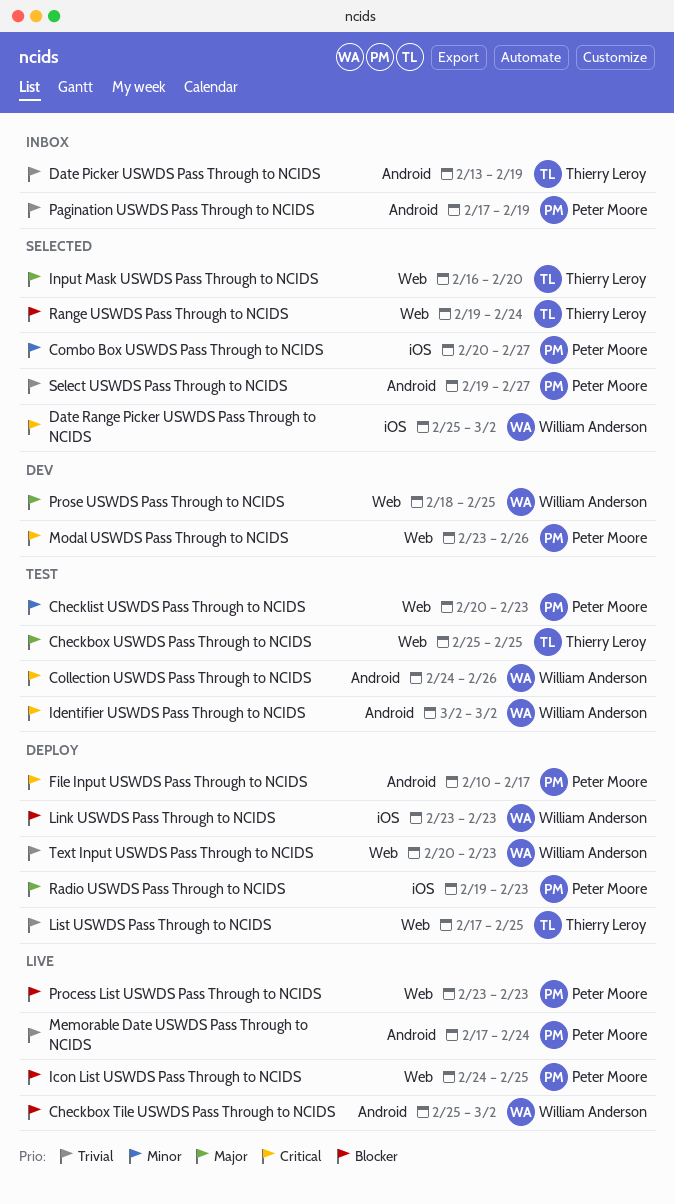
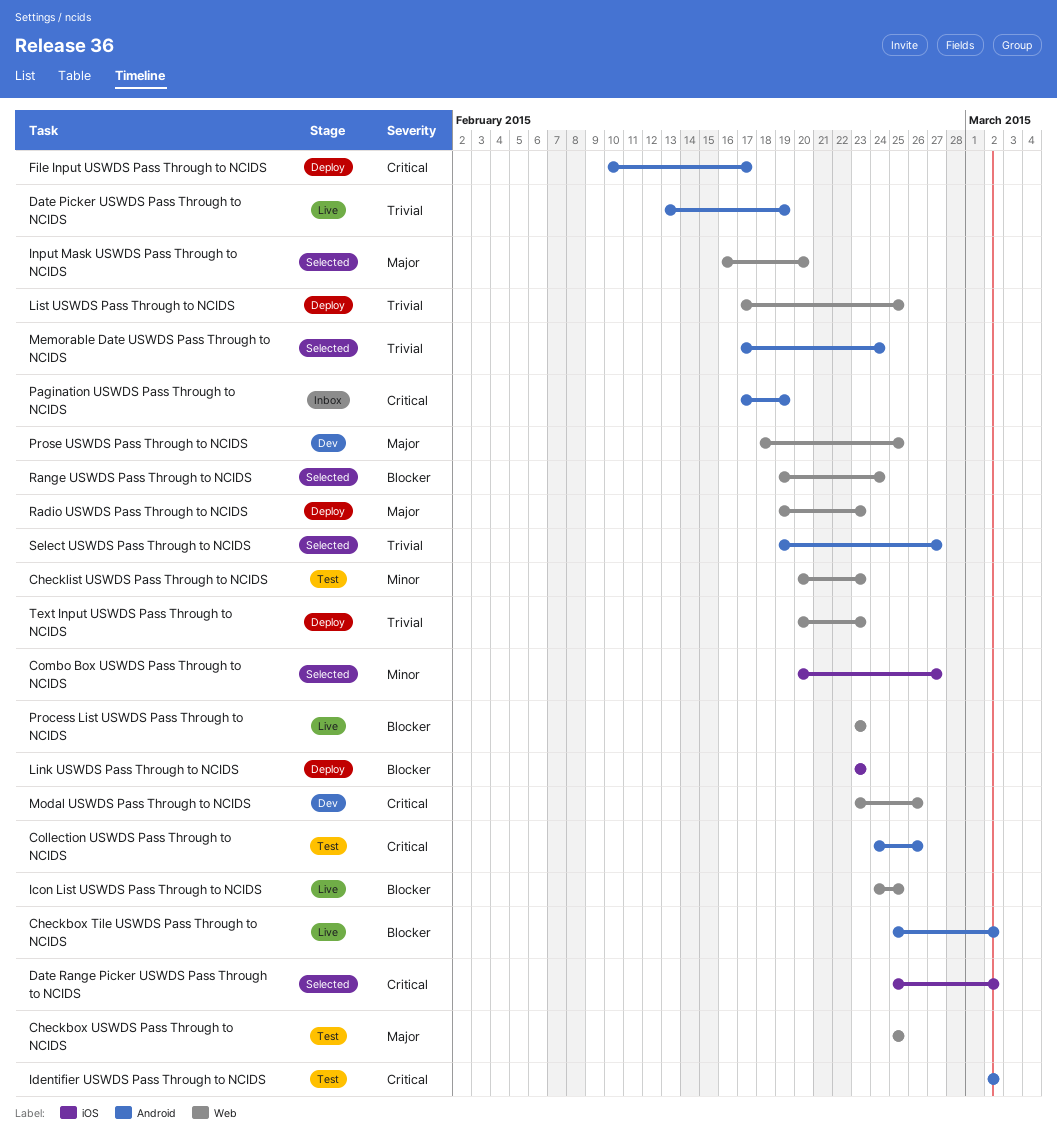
Date Picker USWDS Pass Through to NCIDS, status: Inbox -> Live
Memorable Date USWDS Pass Through to NCIDS, status: Live -> Selected
Pagination USWDS Pass Through to NCIDS, priority: Trivial -> Critical
Radio USWDS Pass Through to NCIDS, label: iOS -> Web

